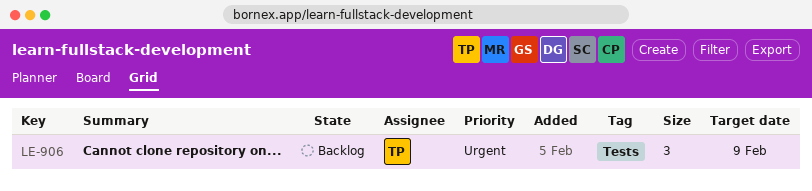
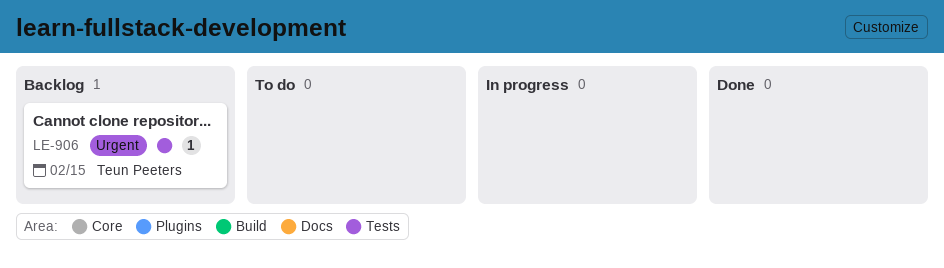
LE-906, estimate: 3 -> 1
LE-906, due: Feb 9 -> Feb 15

